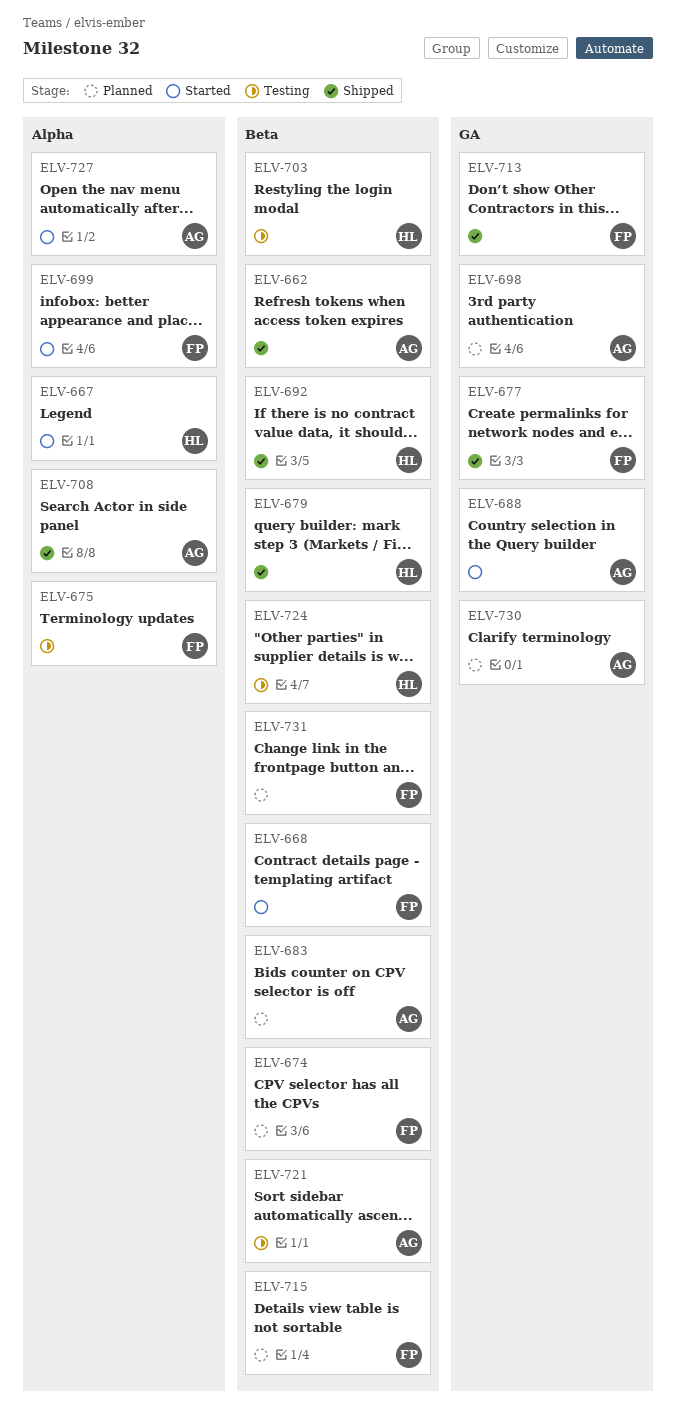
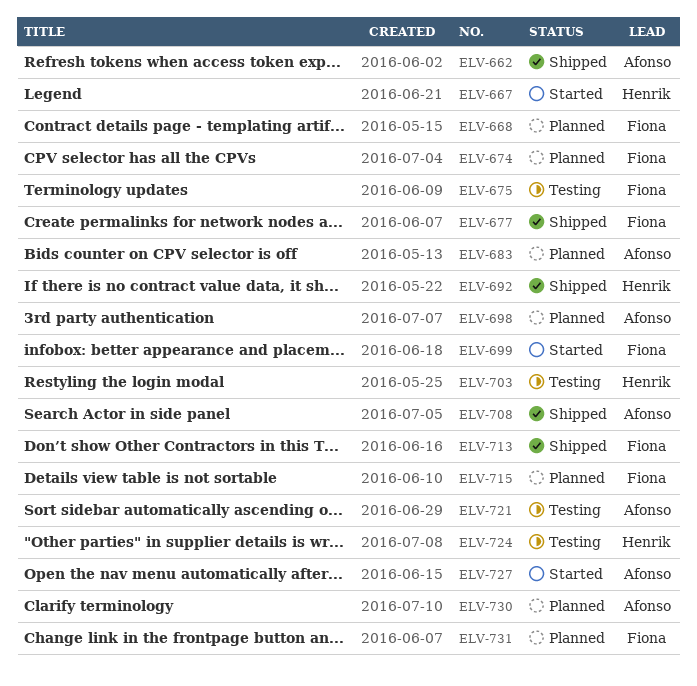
ELV-668, status: Started -> Planned
ELV-679: present -> none
ELV-688: present -> none

